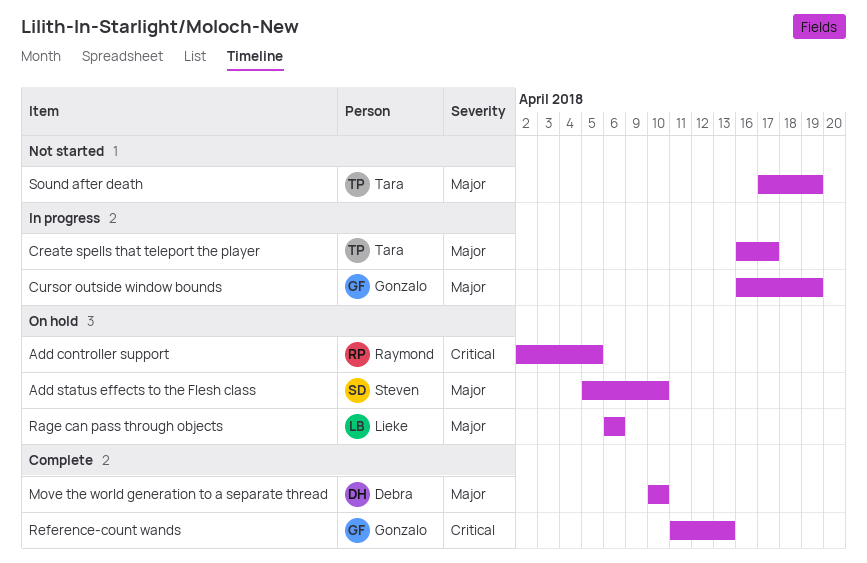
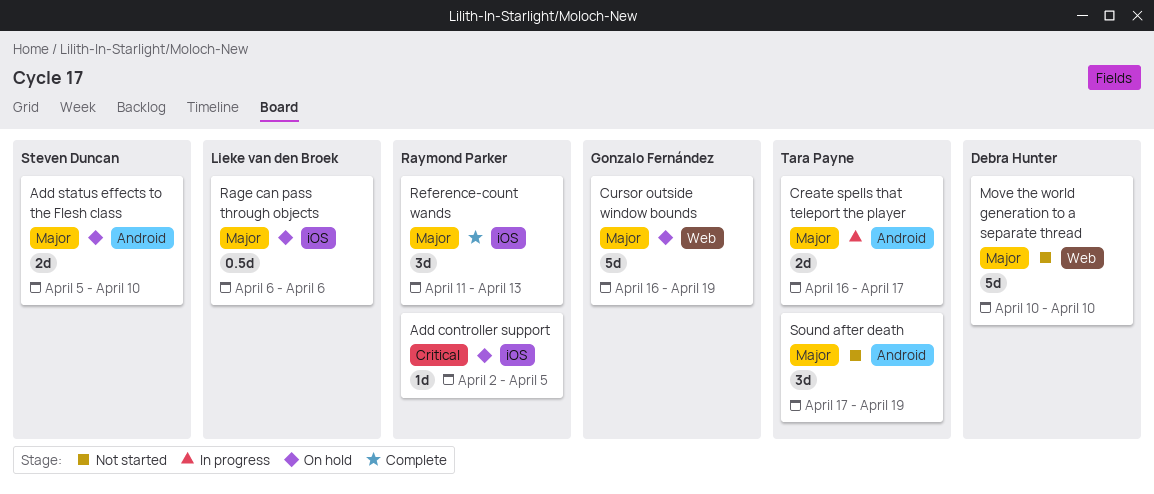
Cursor outside window bounds, status: In progress -> On hold
Move the world generation to a separate thread, status: Complete -> Not started
Reference-count wands, owner: Gonzalo Fernández -> Raymond Parker
Reference-count wands, priority: Critical -> Major

